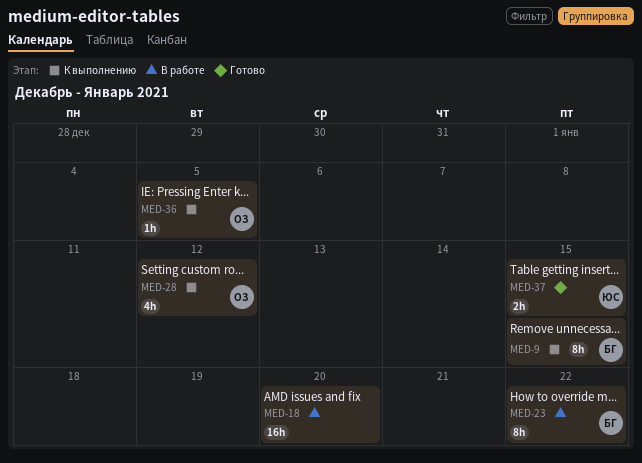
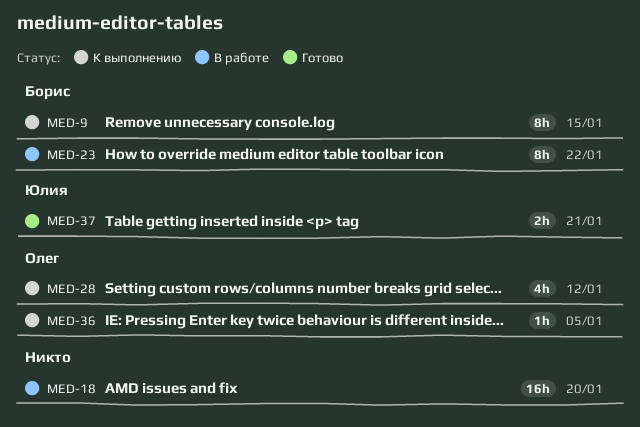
MED-37, due: Jan 15 -> Jan 21

